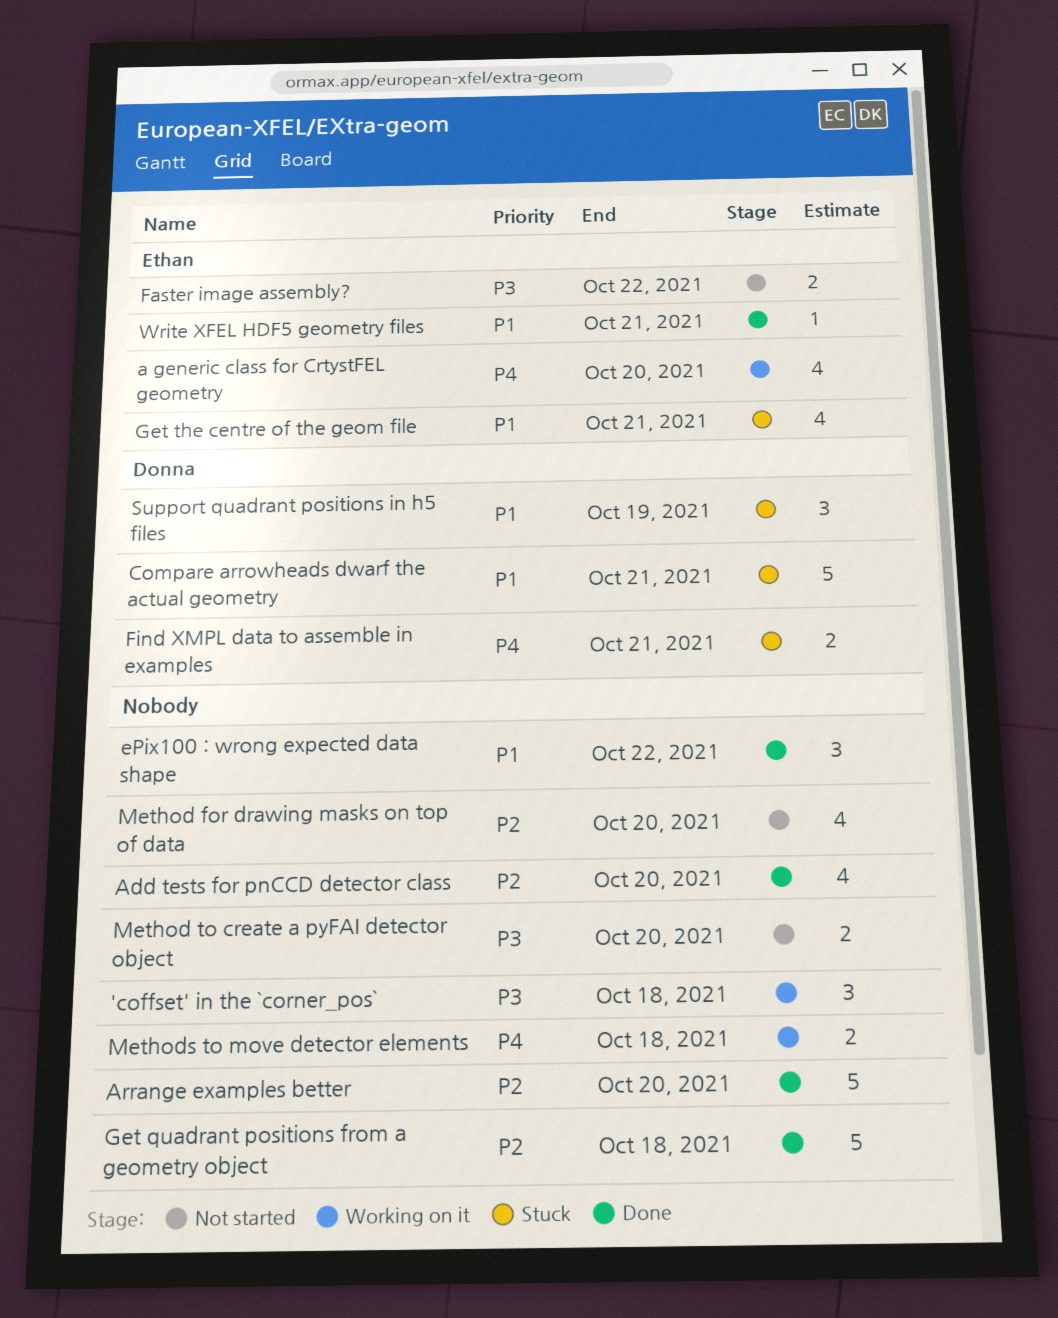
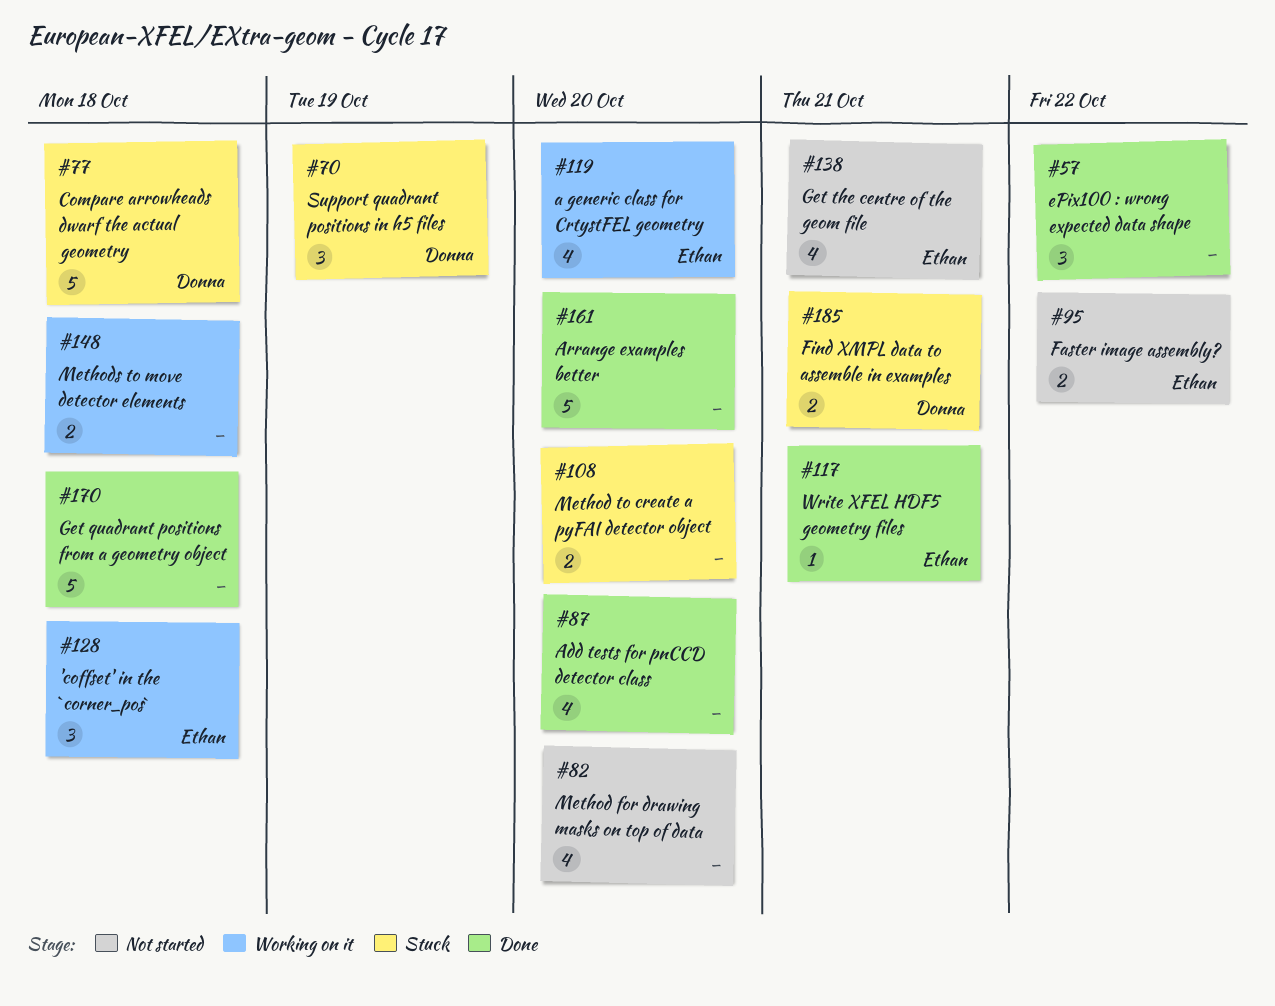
'coffset' in the `corner_pos`, owner: none -> Ethan
Compare arrowheads dwarf the actual geometry, due: Oct 21 -> Oct 18
Get the centre of the geom file, status: Stuck -> Not started
Method to create a pyFAI detector object, status: Not started -> Stuck

